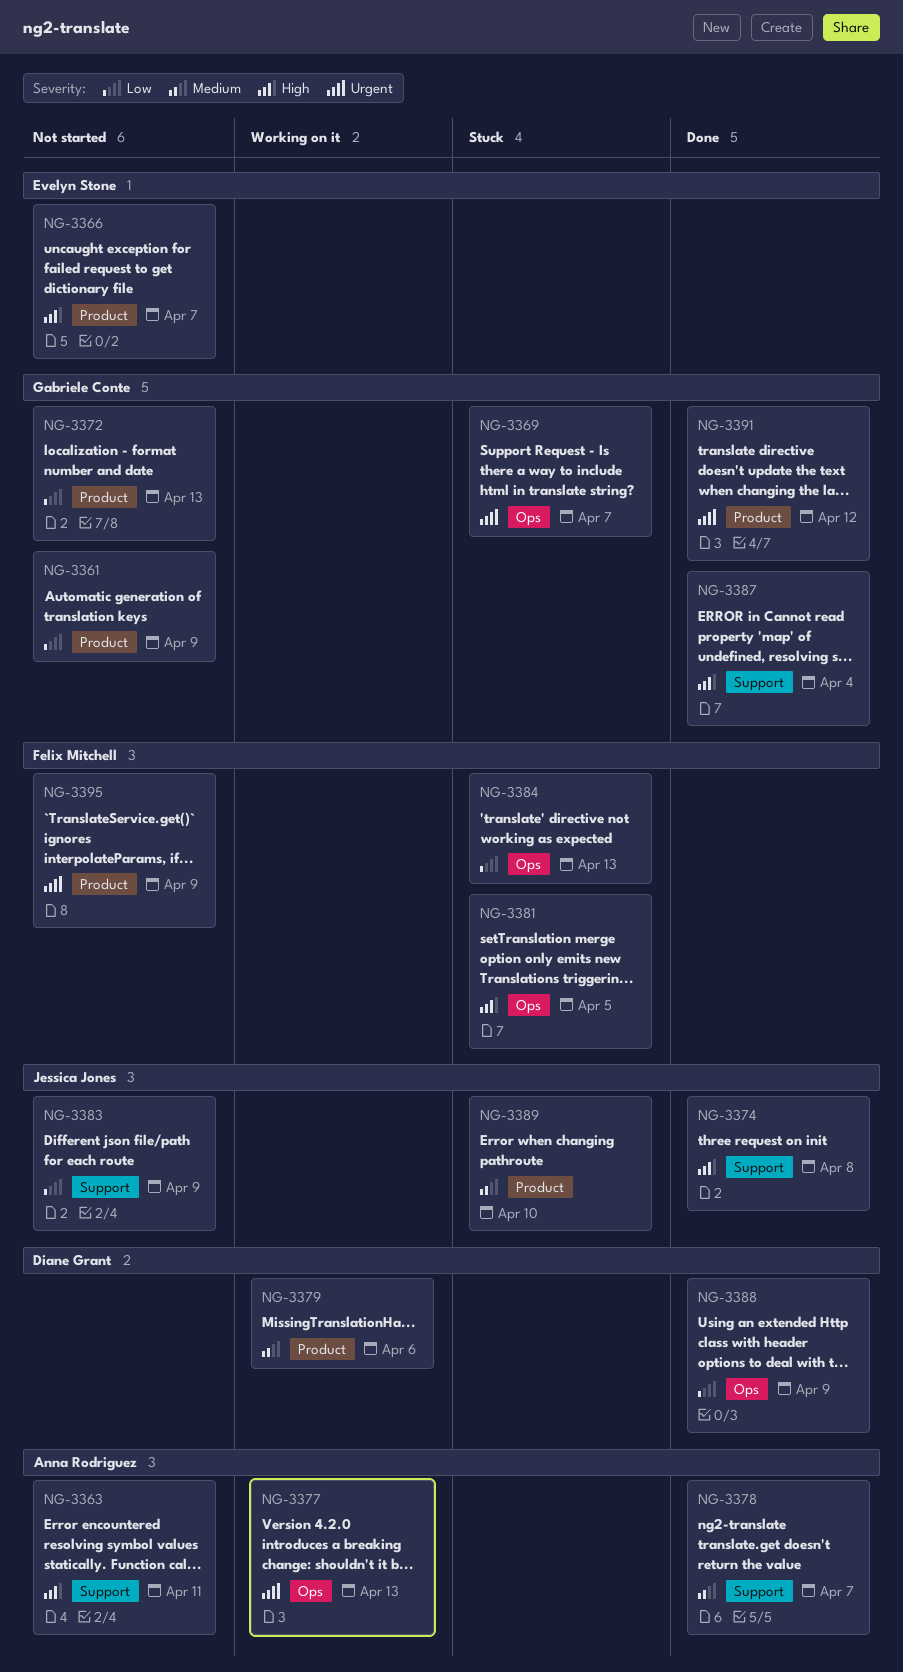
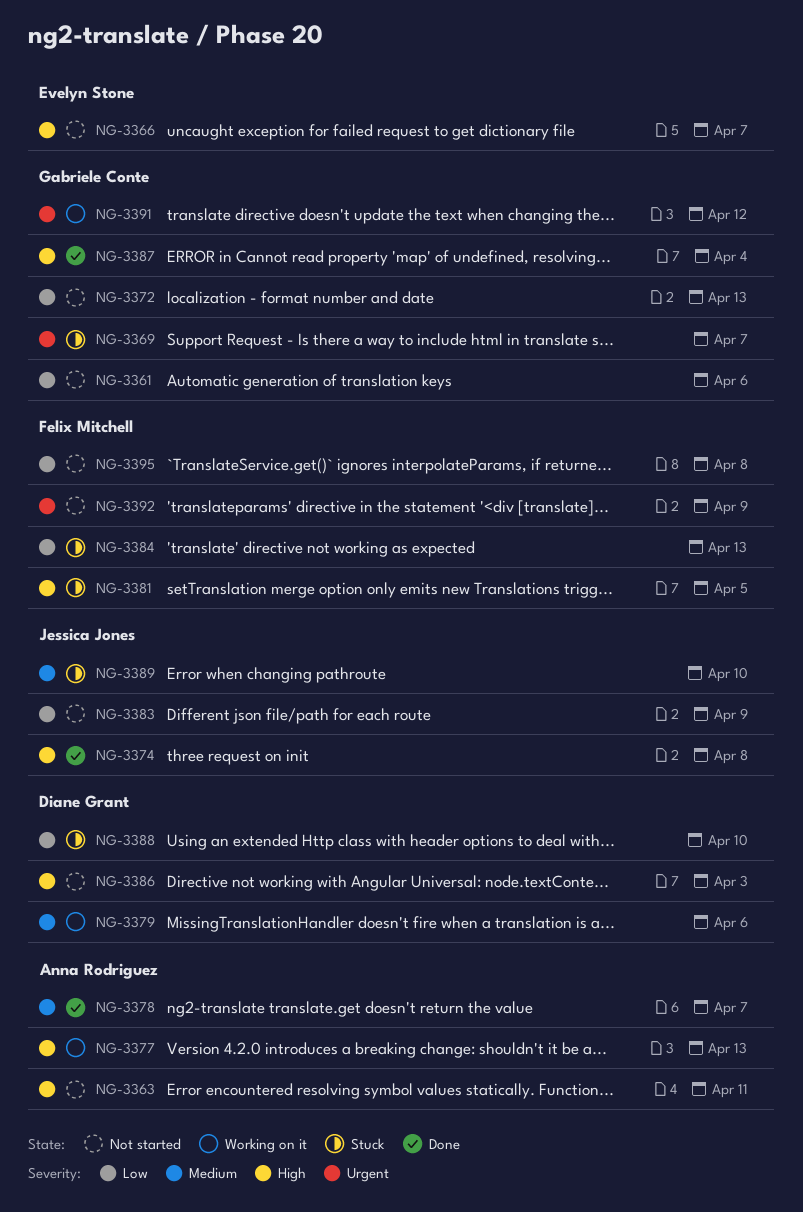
NG-3361, due: Apr 9 -> Apr 6
NG-3377, priority: Urgent -> High
NG-3386: none -> present
NG-3388, status: Done -> Stuck
NG-3388, due: Apr 9 -> Apr 10
NG-3391, status: Done -> Working on it
NG-3392: none -> present
NG-3395, priority: Urgent -> Low
NG-3395, due: Apr 9 -> Apr 8

